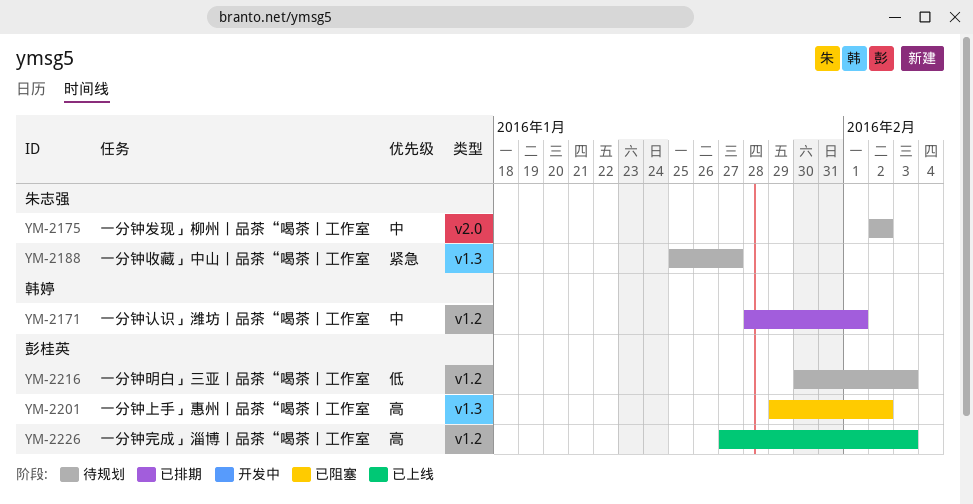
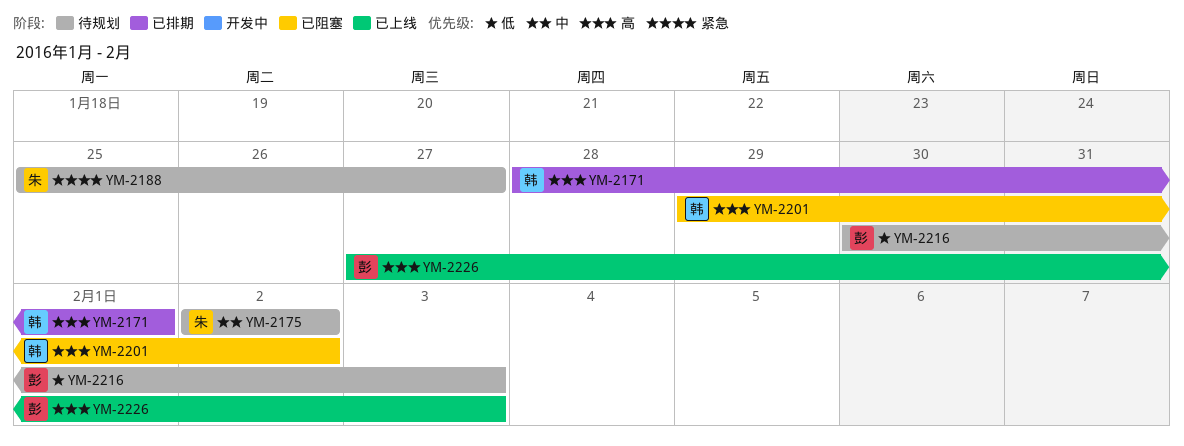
YM-2171, priority: 中 -> 高
YM-2201, owner: 彭桂英 -> 韩婷

